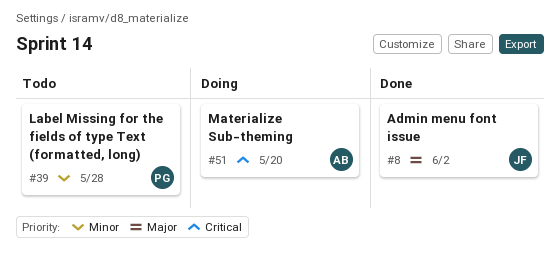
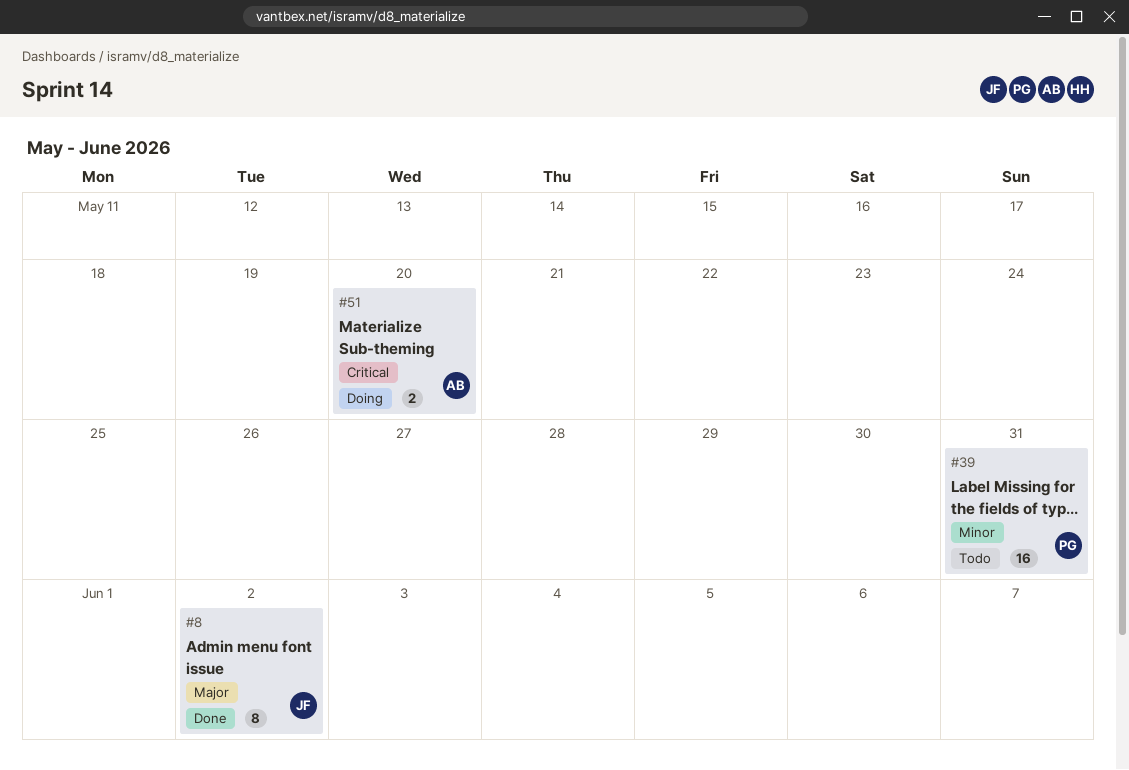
#39, due: May 28 -> May 31

